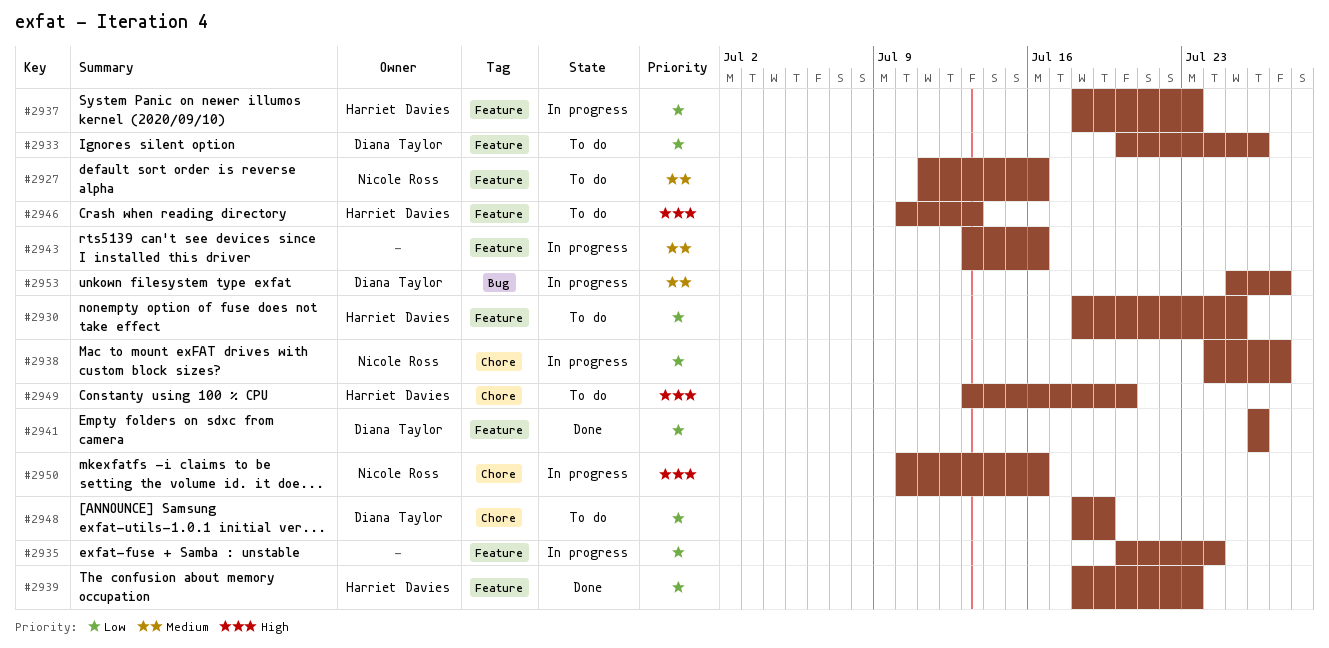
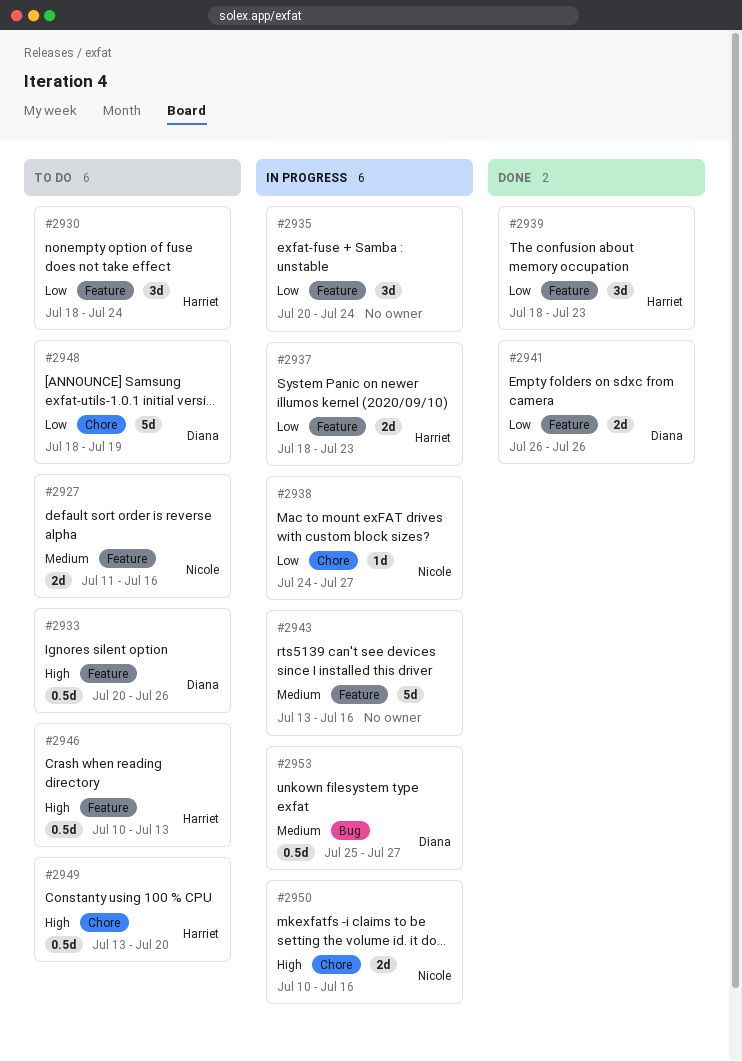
#2930, due: Jul 25 -> Jul 24
#2933, priority: Low -> High

